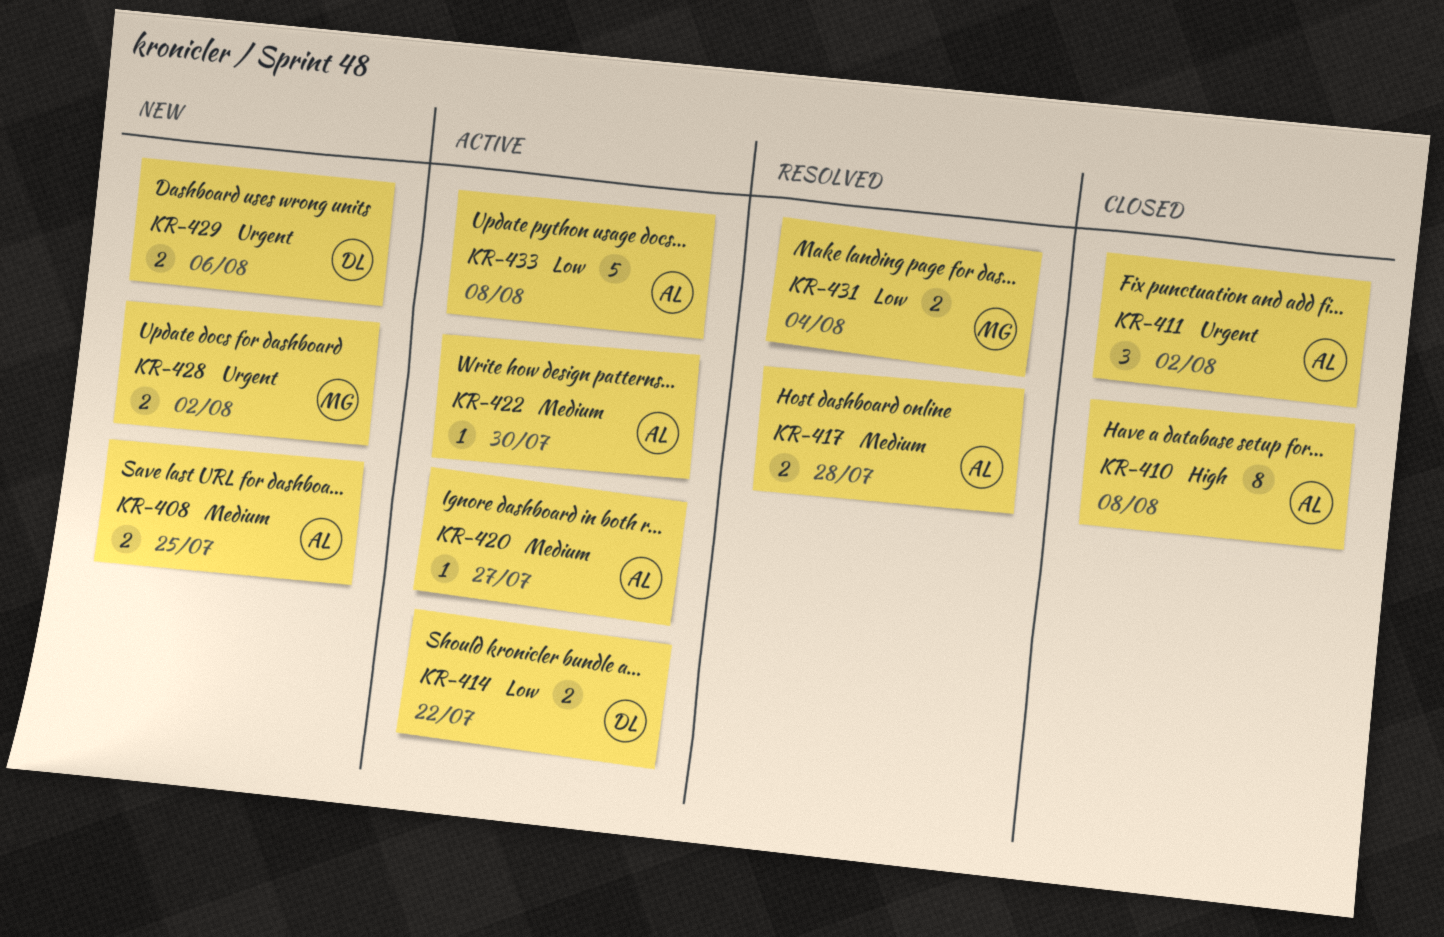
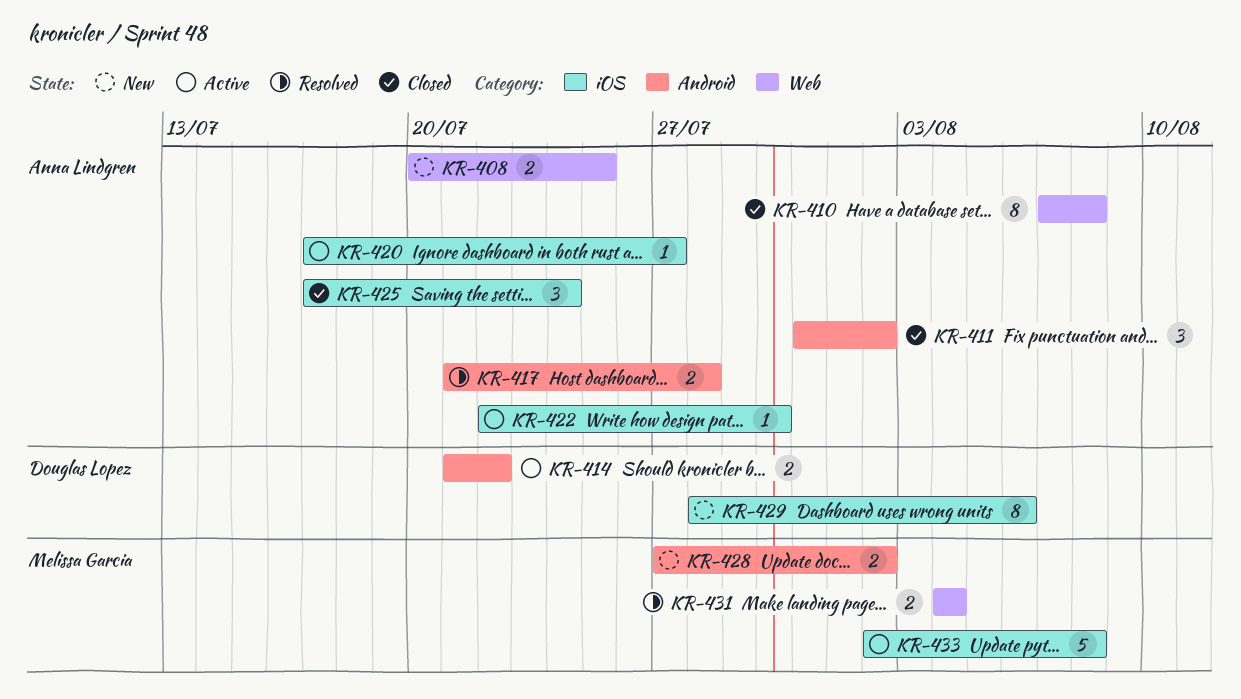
KR-425: none -> present
KR-429, estimate: 2 -> 8
KR-433, owner: Anna Lindgren -> Melissa Garcia

